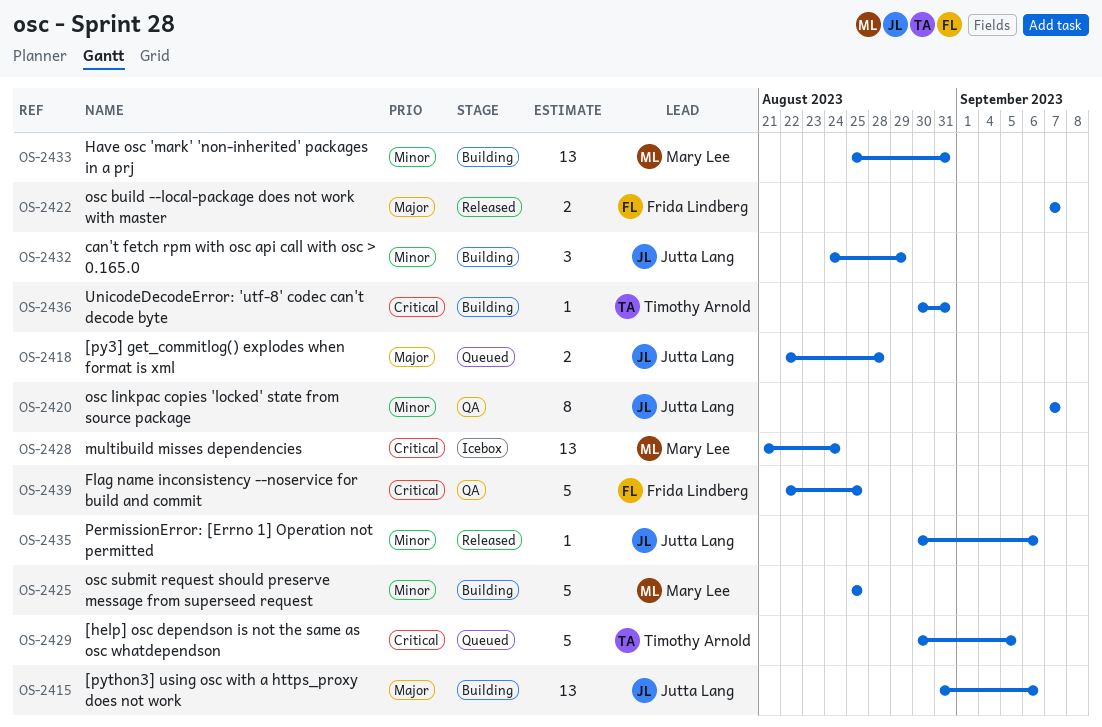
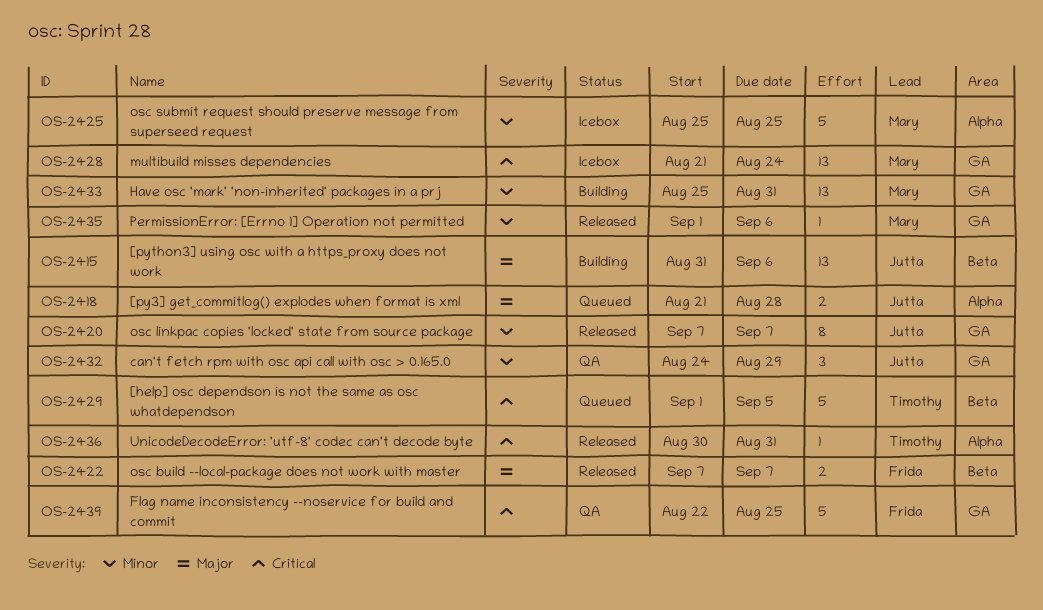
OS-2418, start: Aug 22 -> Aug 21
OS-2420, status: QA -> Released
OS-2425, status: Building -> Icebox
OS-2429, start: Aug 30 -> Sep 1
OS-2432, status: Building -> QA
OS-2435, owner: Jutta Lang -> Mary Lee
OS-2435, start: Aug 30 -> Sep 1
OS-2436, status: Building -> Released

